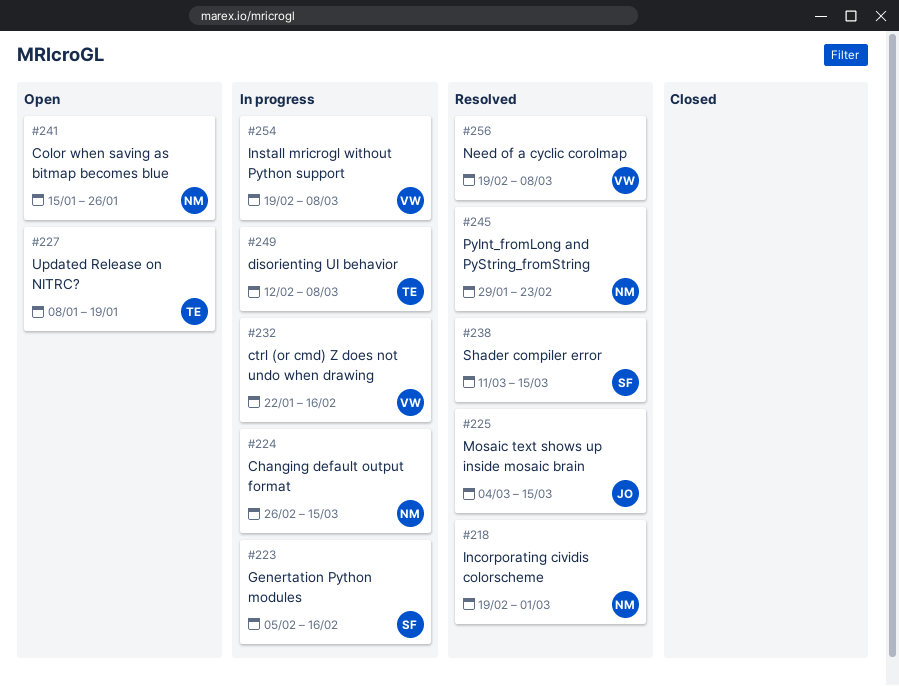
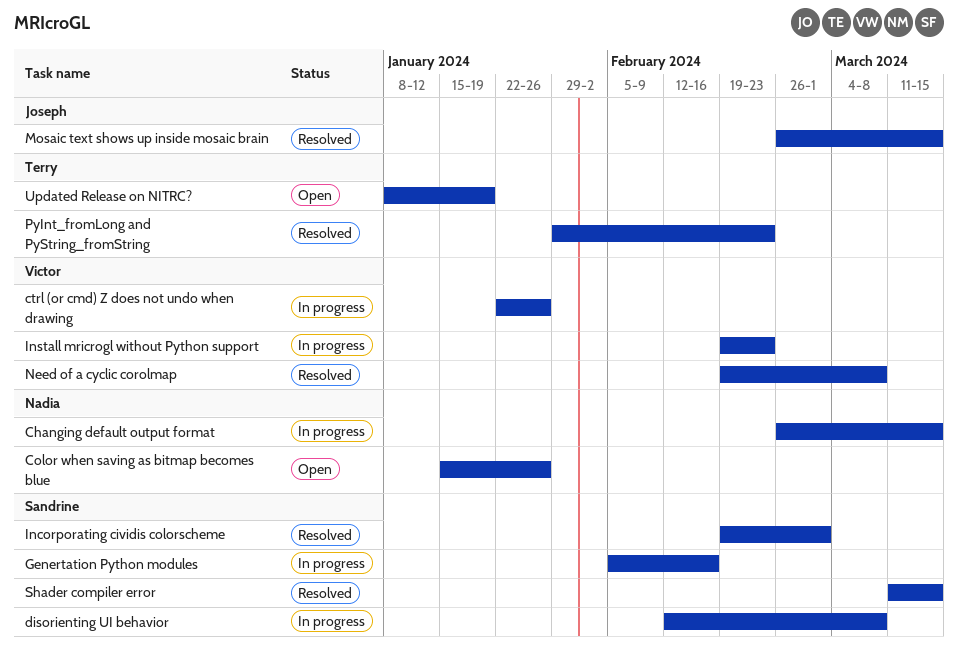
ctrl (or cmd) Z does not undo when drawing, due: Feb 16 -> Jan 26
disorienting UI behavior, owner: Terry -> Sandrine
Incorporating cividis colorscheme, owner: Nadia -> Sandrine
Install mricrogl without Python support, due: Mar 8 -> Feb 23
Mosaic text shows up inside mosaic brain, start: Mar 4 -> Feb 26
PyInt_fromLong and PyString_fromString, owner: Nadia -> Terry

